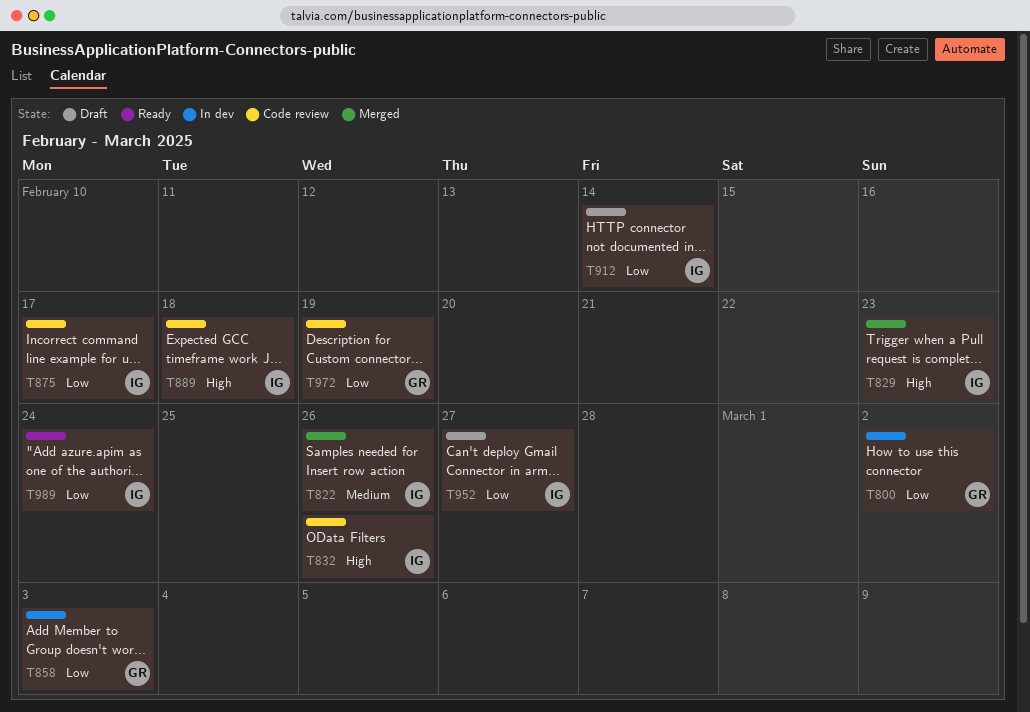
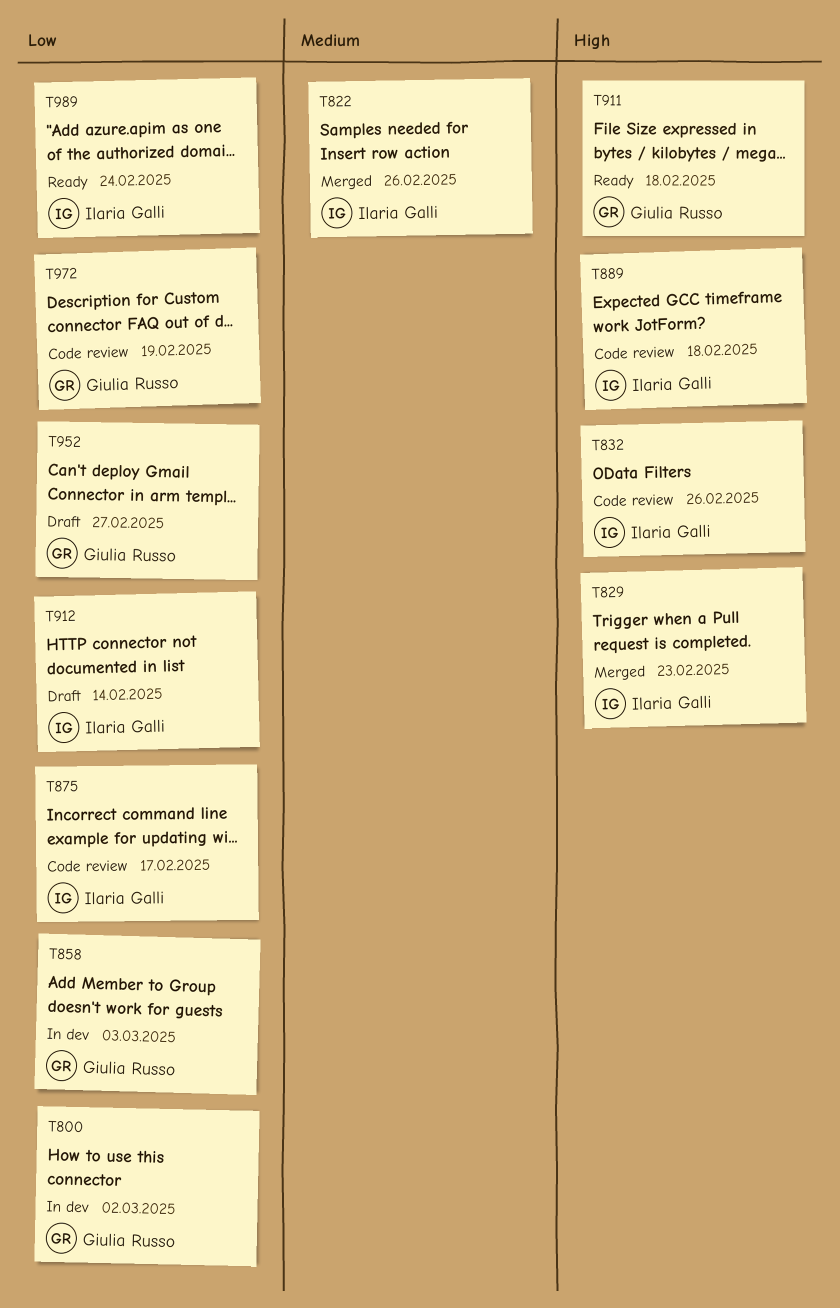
T911: none -> present
T952, owner: Ilaria Galli -> Giulia Russo

